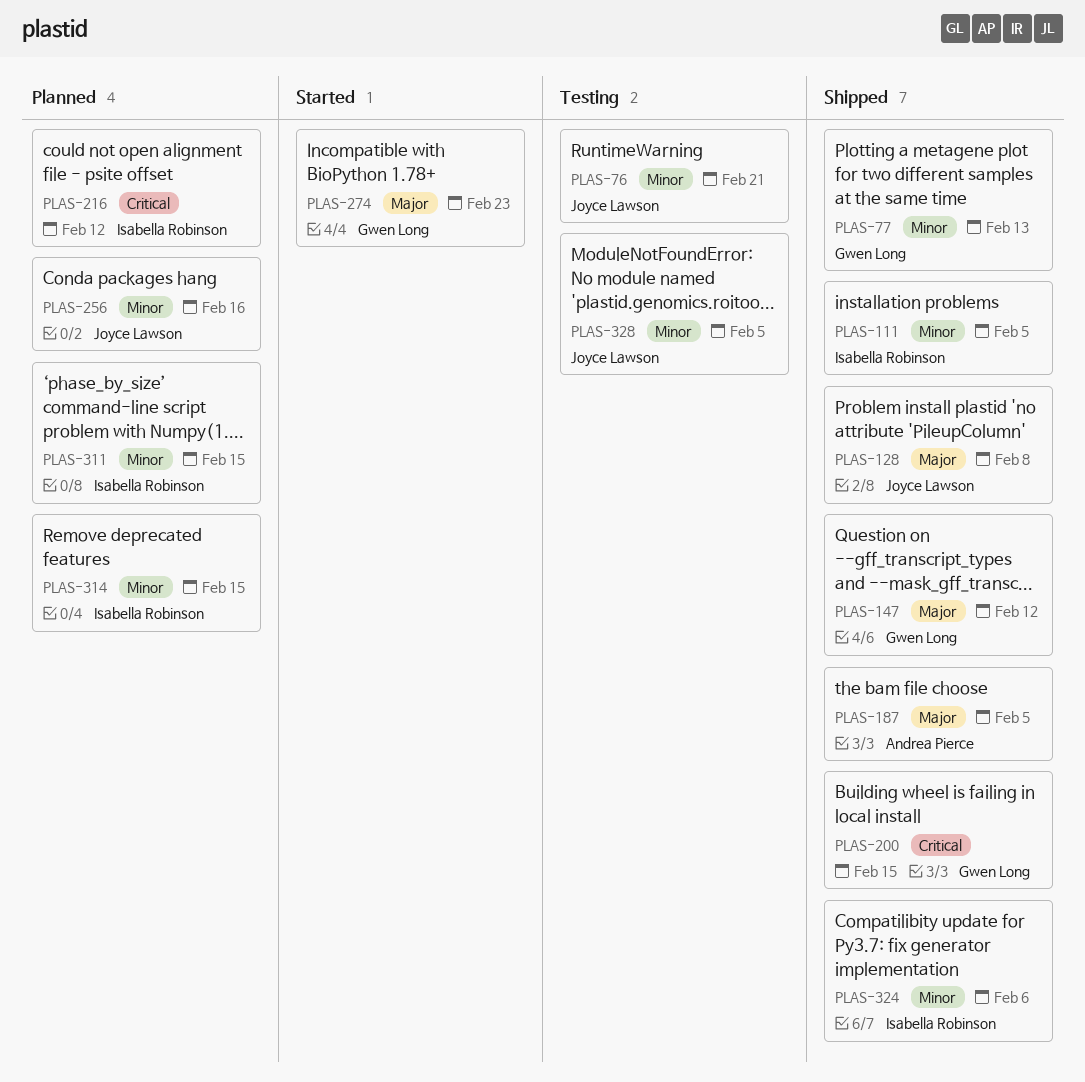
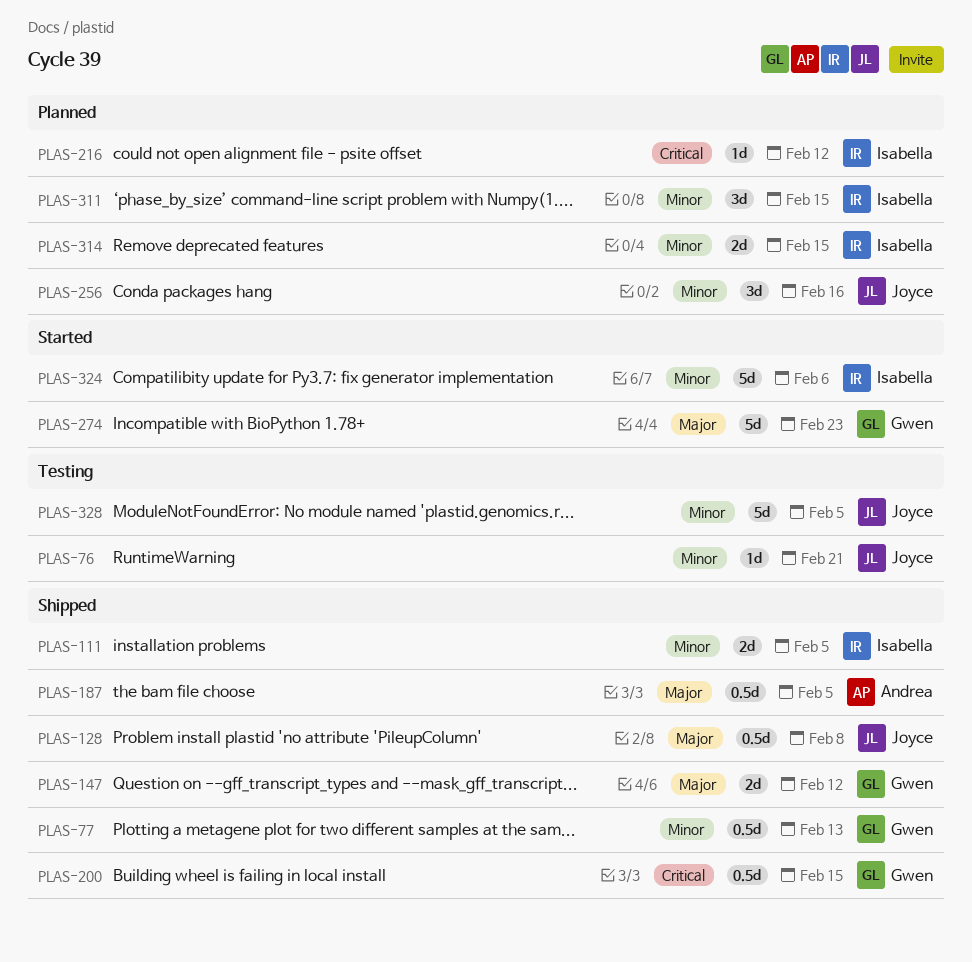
PLAS-324, status: Shipped -> Started

